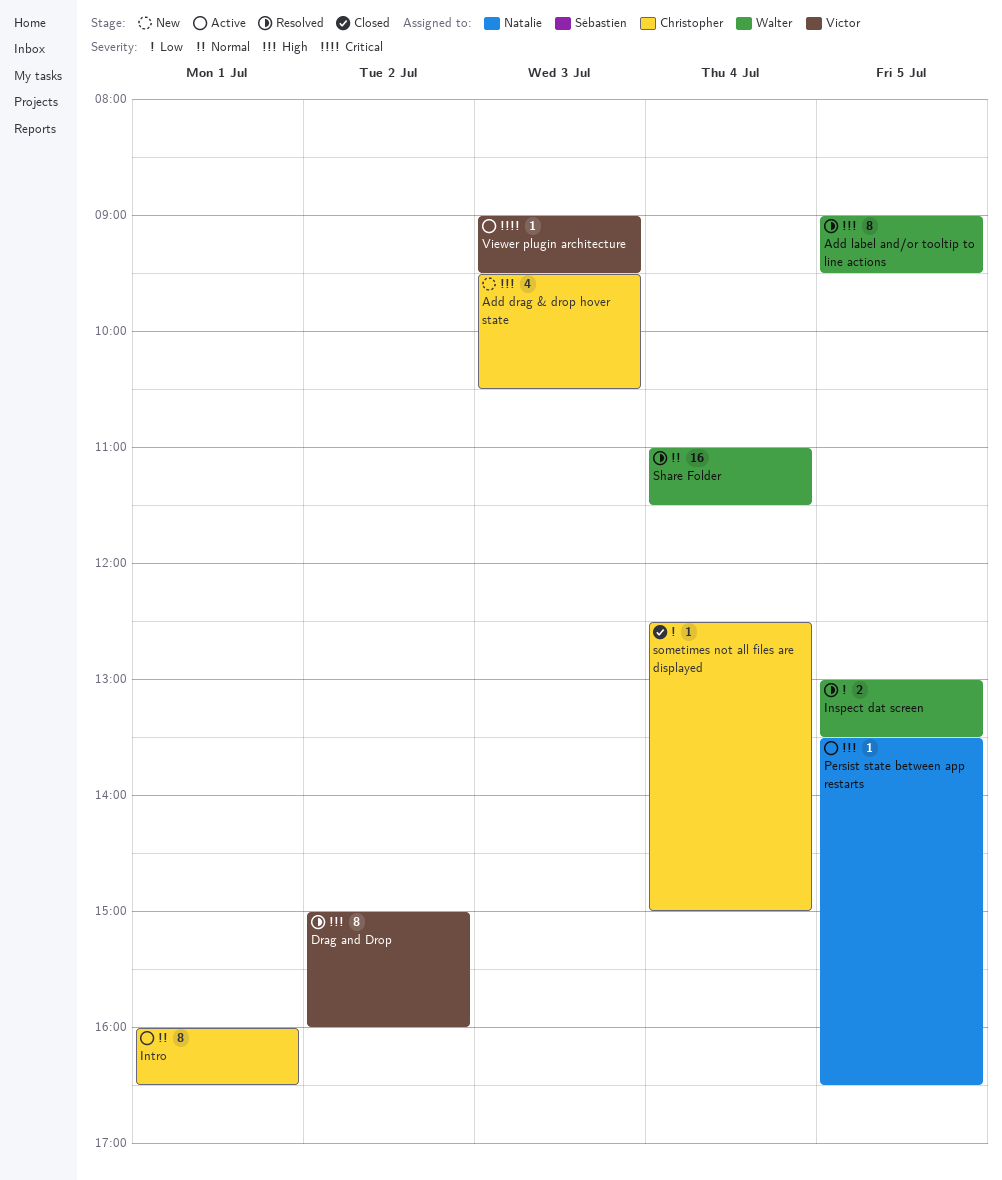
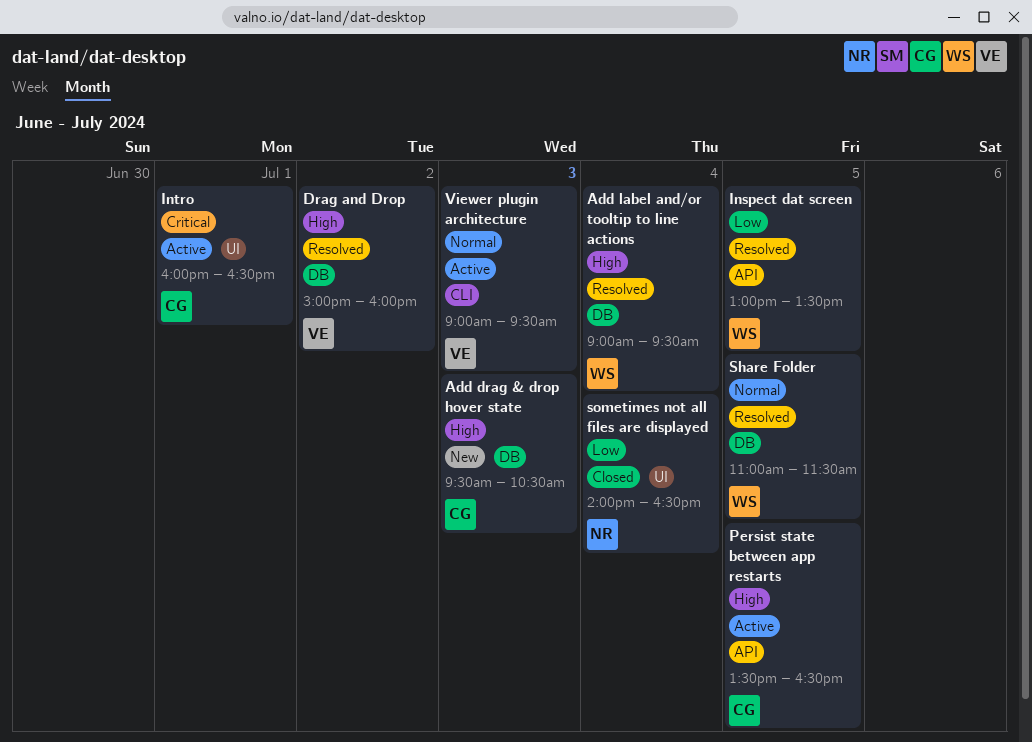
Add label and/or tooltip to line actions, day: Jul 5 -> Jul 4
Intro, priority: Normal -> Critical
Persist state between app restarts, owner: Natalie -> Christopher
Share Folder, day: Jul 4 -> Jul 5
sometimes not all files are displayed, owner: Christopher -> Natalie
sometimes not all files are displayed, begins: 12:30 -> 14:00
sometimes not all files are displayed, ends: 15:00 -> 16:30
Viewer plugin architecture, priority: Critical -> Normal

